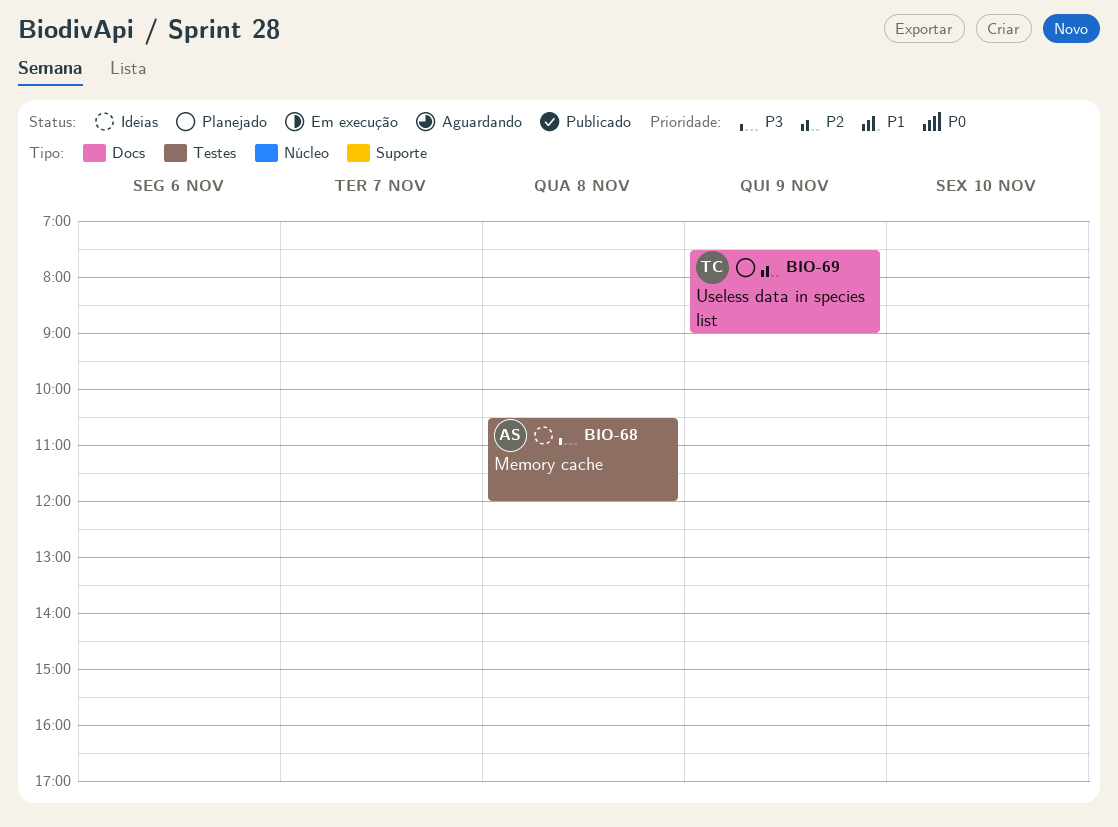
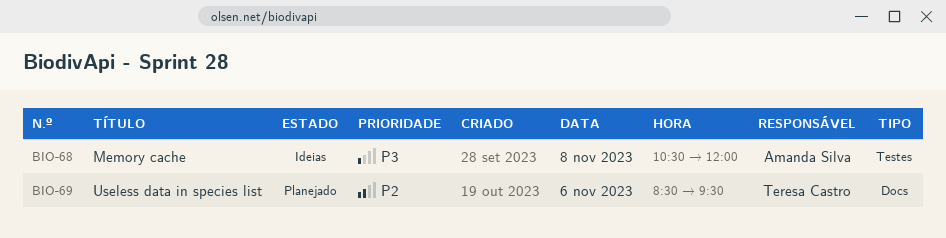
BIO-69, day: Nov 9 -> Nov 6
BIO-69, begins: 07:30 -> 08:30
BIO-69, ends: 09:00 -> 09:30

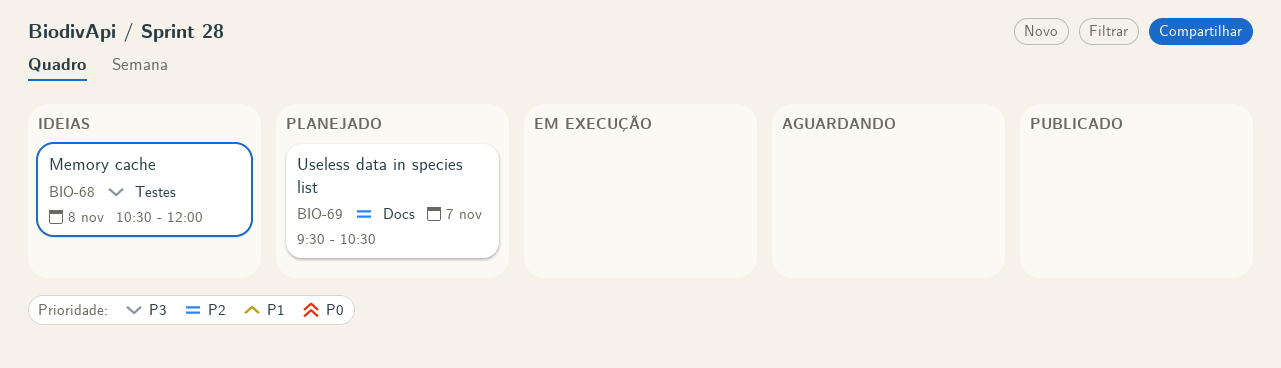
BIO-69, day: Nov 6 -> Nov 7
BIO-69, begins: 08:30 -> 09:30
BIO-69, ends: 09:30 -> 10:30

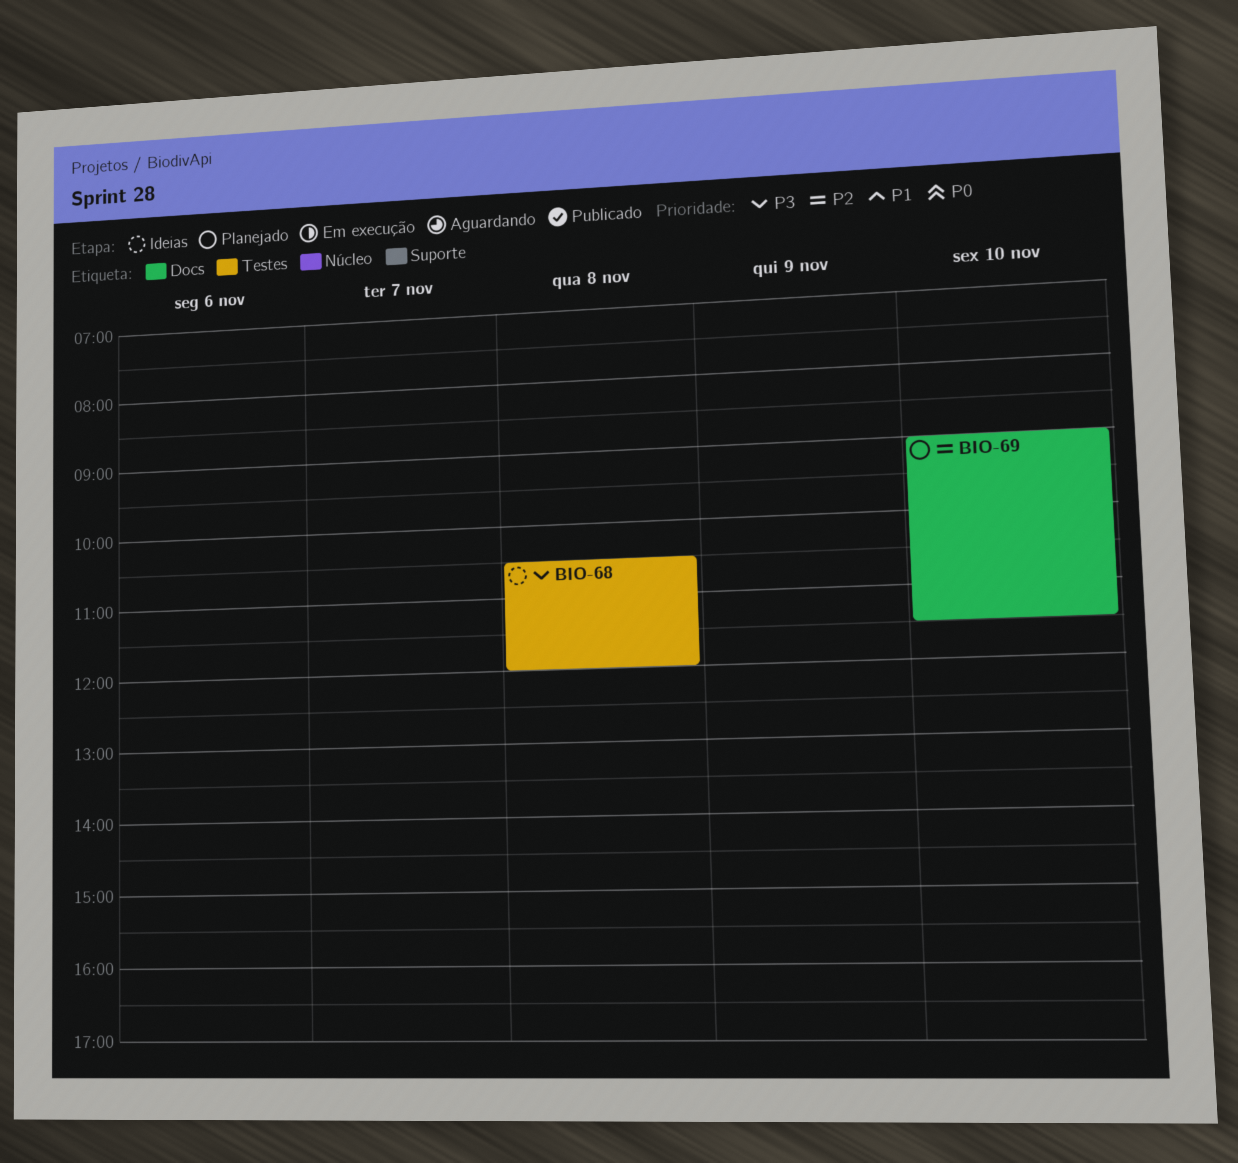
BIO-69, day: Nov 7 -> Nov 10
BIO-69, begins: 09:30 -> 09:00
BIO-69, ends: 10:30 -> 11:30

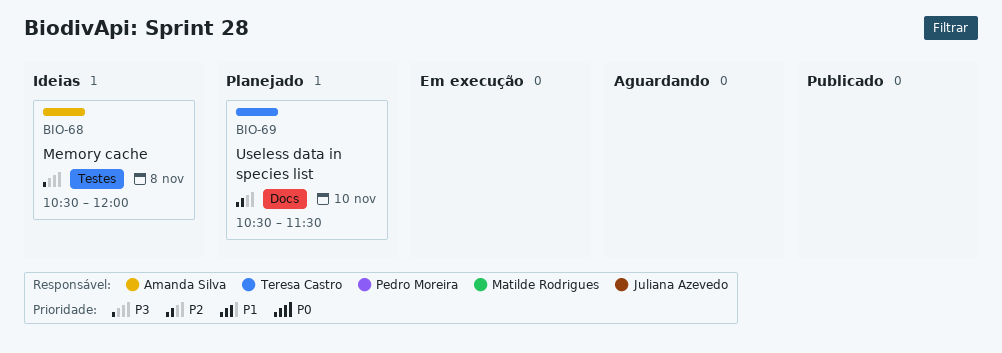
BIO-69, begins: 09:00 -> 10:30

